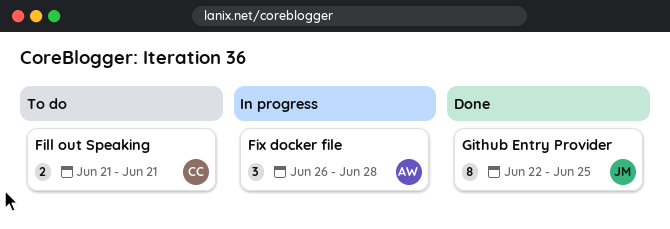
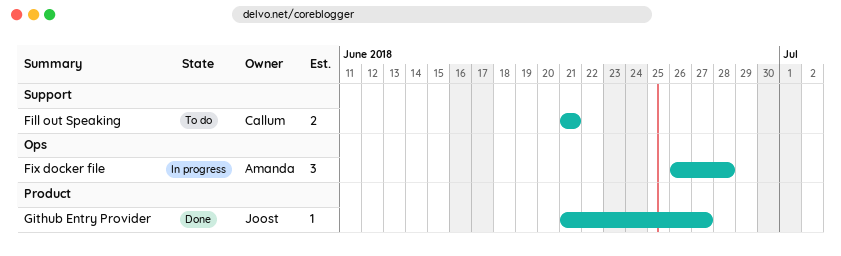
Github Entry Provider, estimate: 8 -> 1
Github Entry Provider, start: Jun 22 -> Jun 21
Github Entry Provider, due: Jun 25 -> Jun 27

